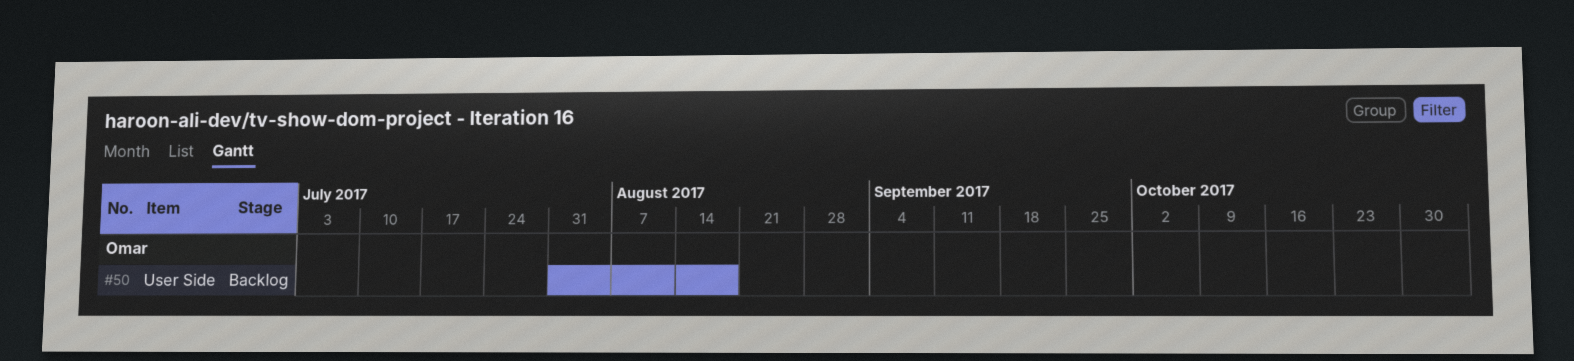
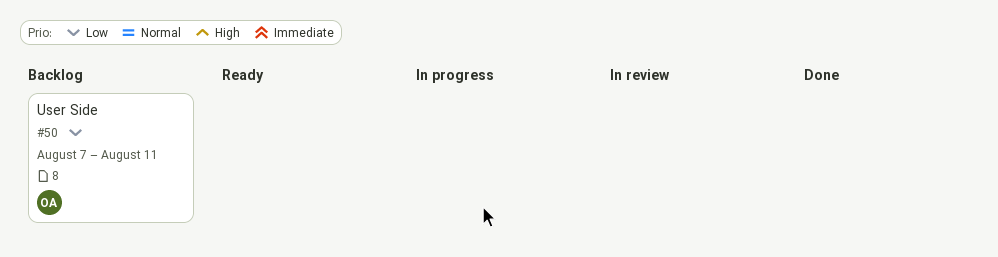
#50, start: Jul 31 -> Aug 7
#50, due: Aug 18 -> Aug 11

